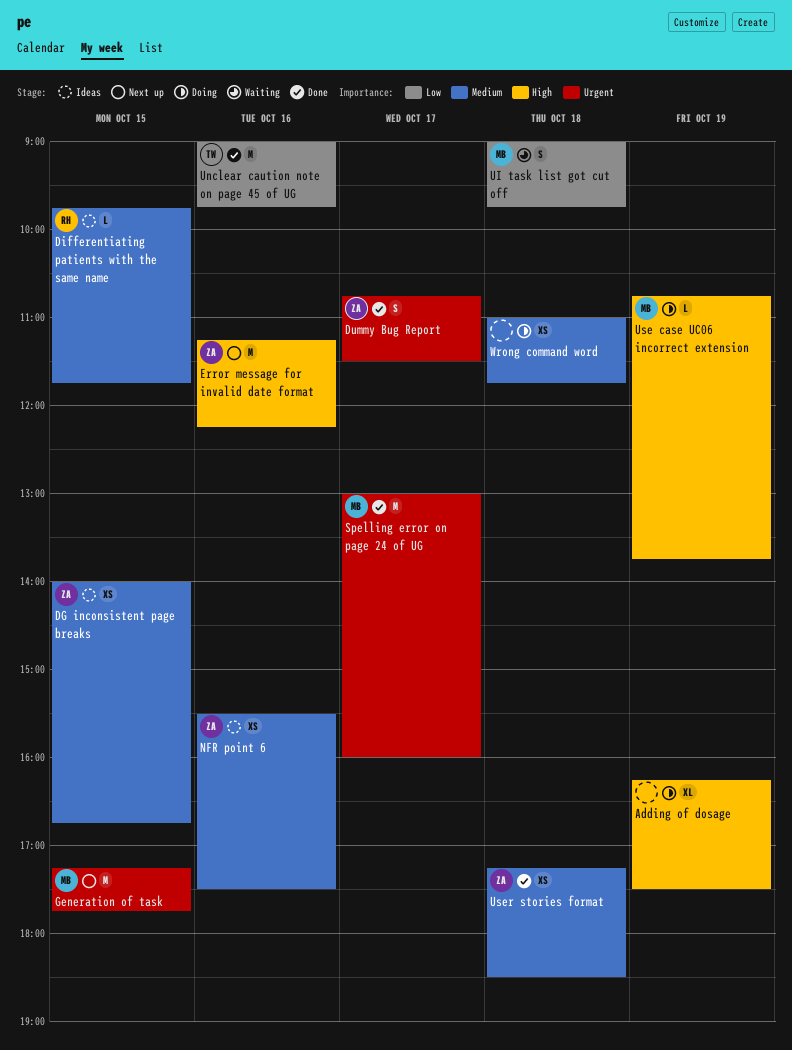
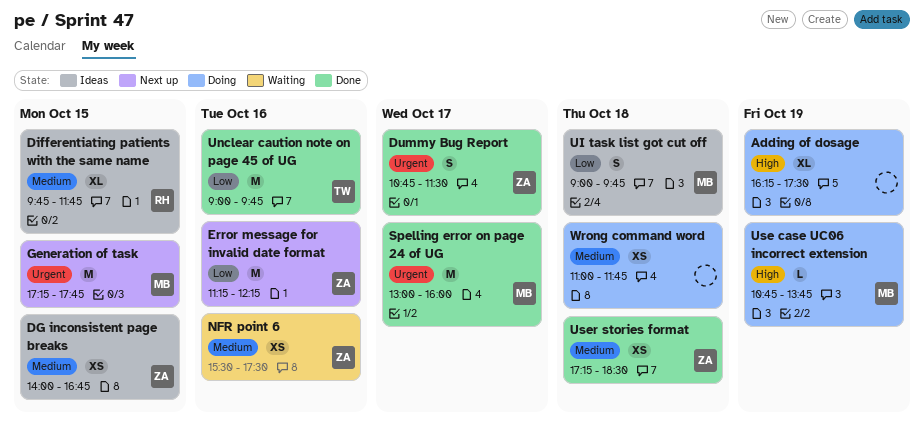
Differentiating patients with the same name, estimate: L -> XL
Error message for invalid date format, priority: High -> Low
NFR point 6, status: Ideas -> Waiting
UI task list got cut off, status: Waiting -> Ideas

